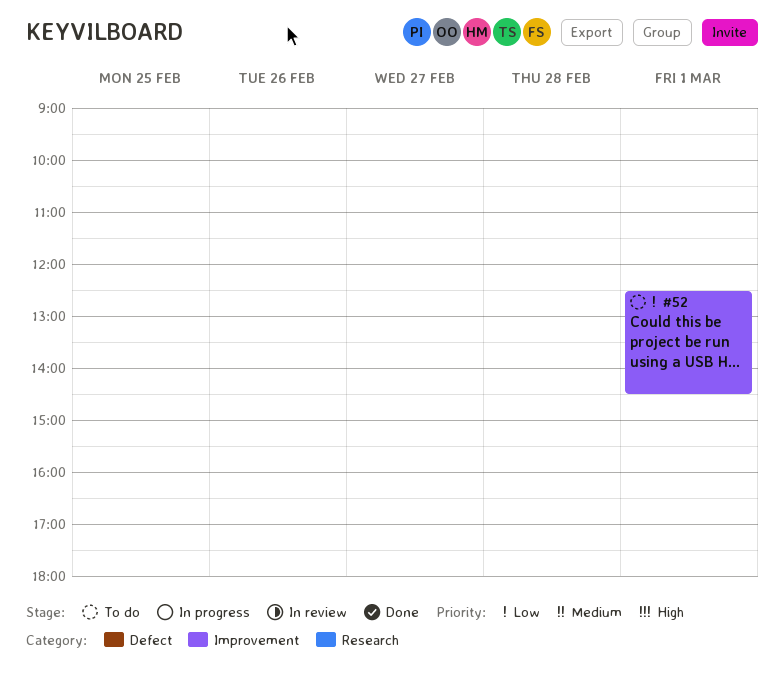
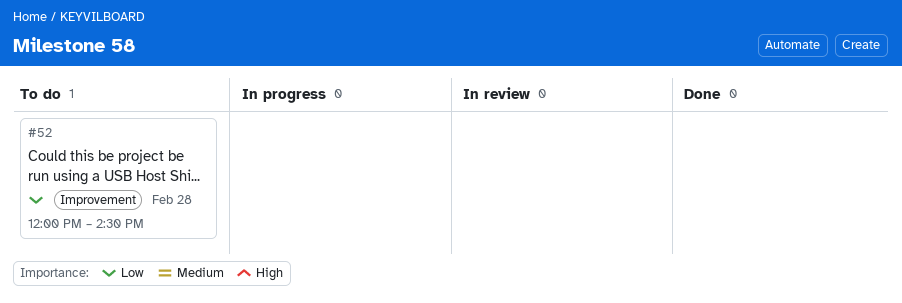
#52, day: Mar 1 -> Feb 28
#52, begins: 12:30 -> 12:00

